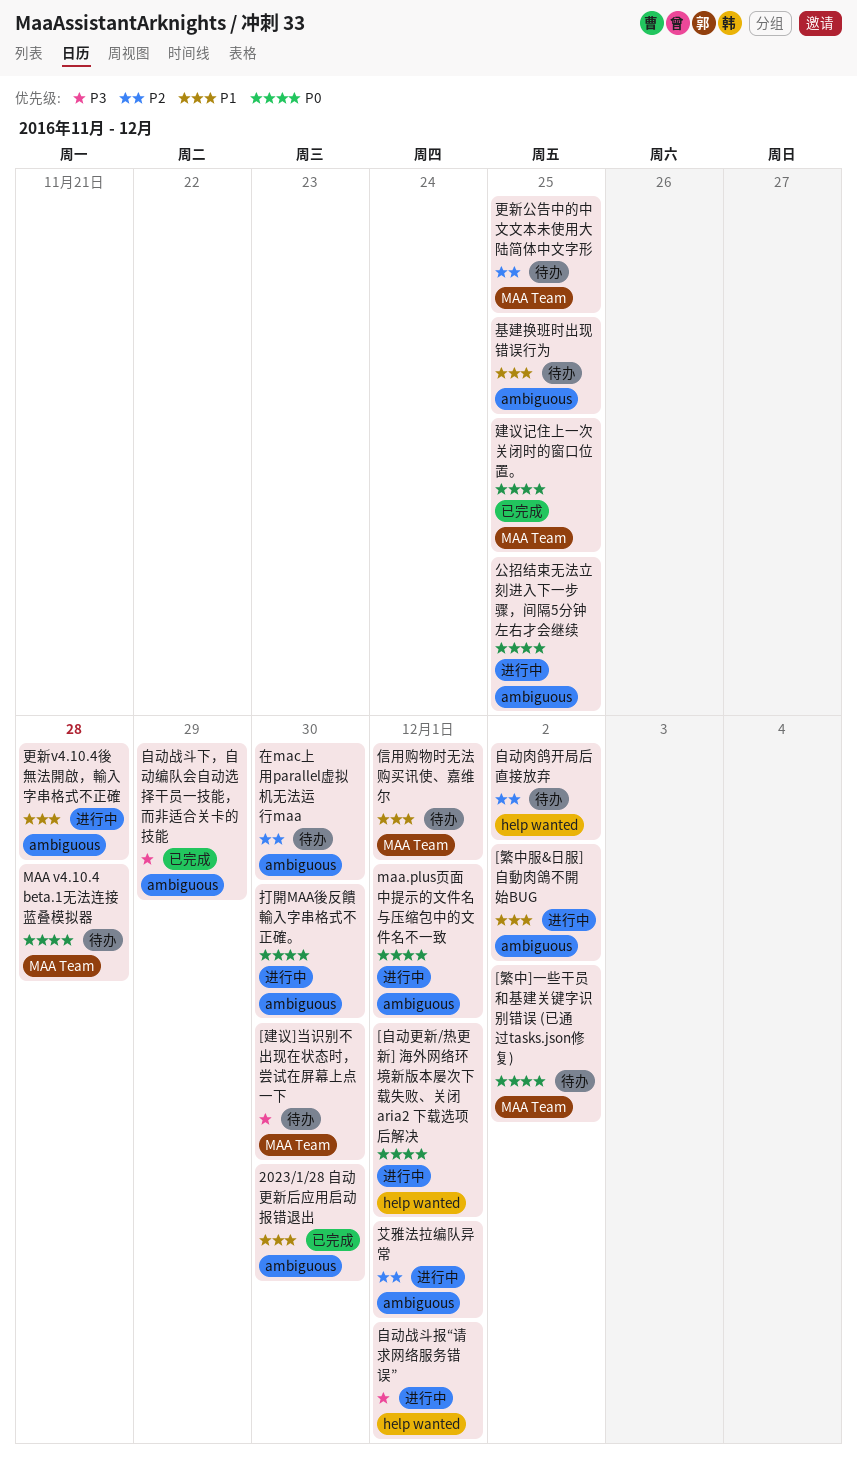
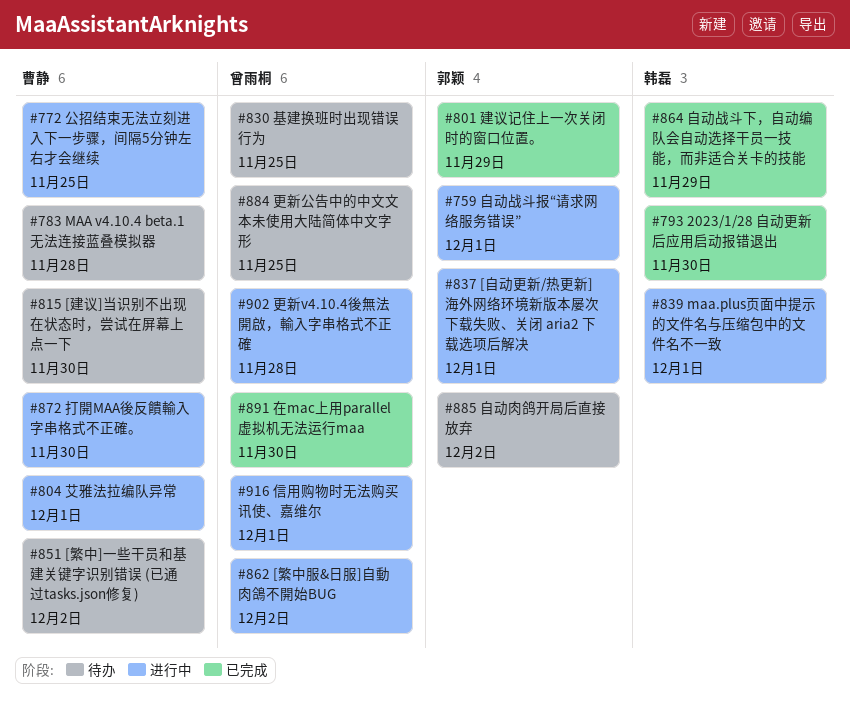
信用购物时无法购买讯使、嘉维尔, status: 待办 -> 进行中
在mac上用parallel虚拟机无法运行maa, status: 待办 -> 已完成
建议记住上一次关闭时的窗口位置。, due: Nov 25 -> Nov 29

